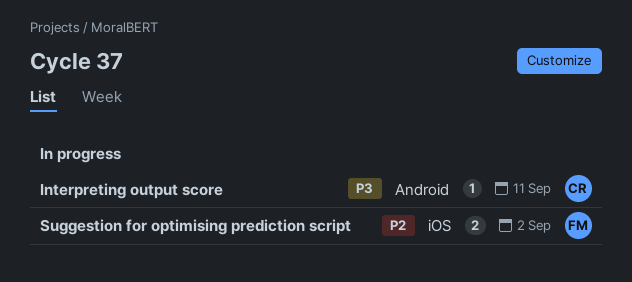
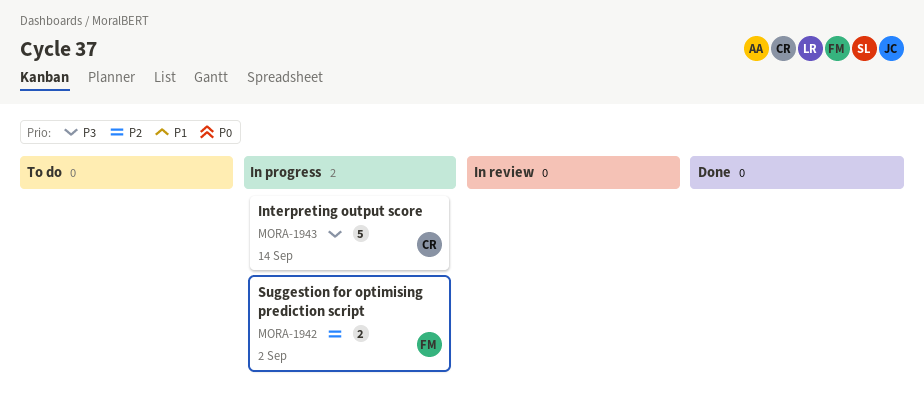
Interpreting output score, estimate: 1 -> 5
Interpreting output score, due: Sep 11 -> Sep 14

